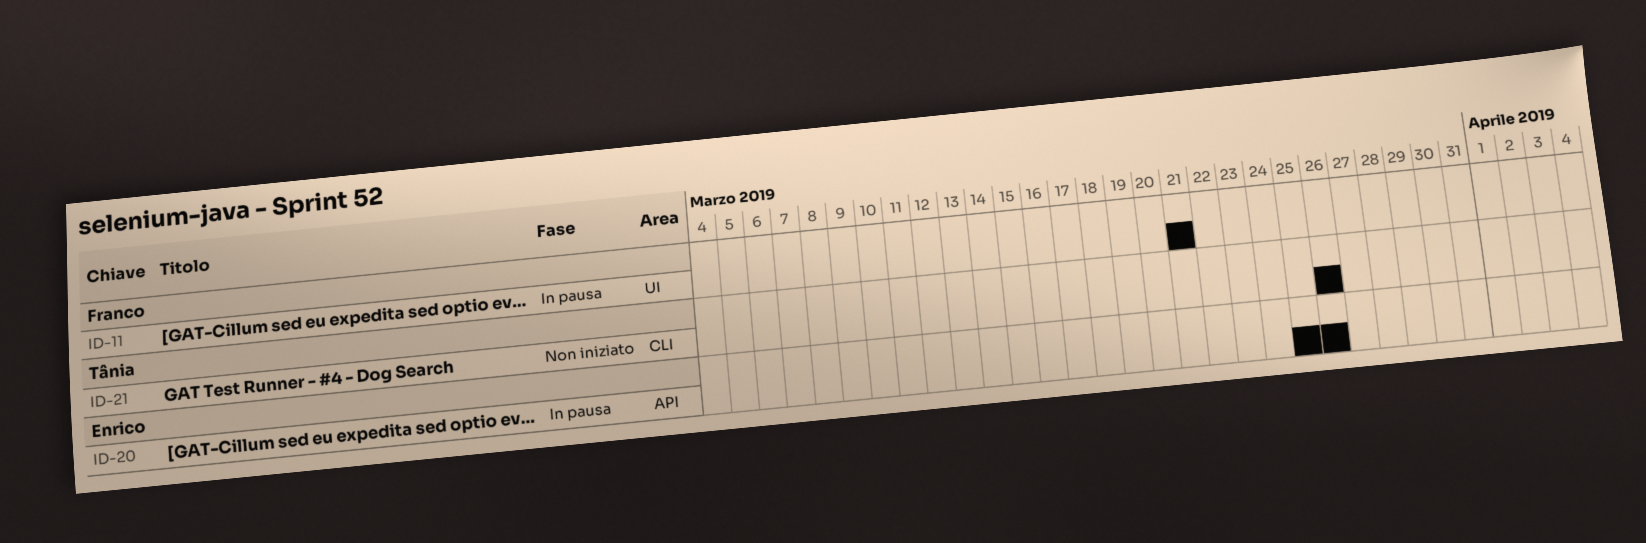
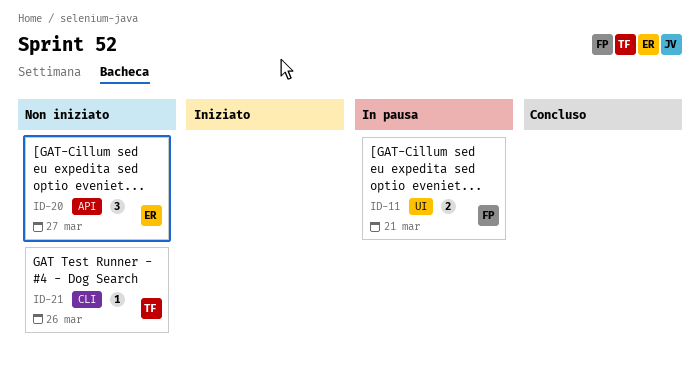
ID-20, status: In pausa -> Non iniziato
ID-20, due: Mar 26 -> Mar 27

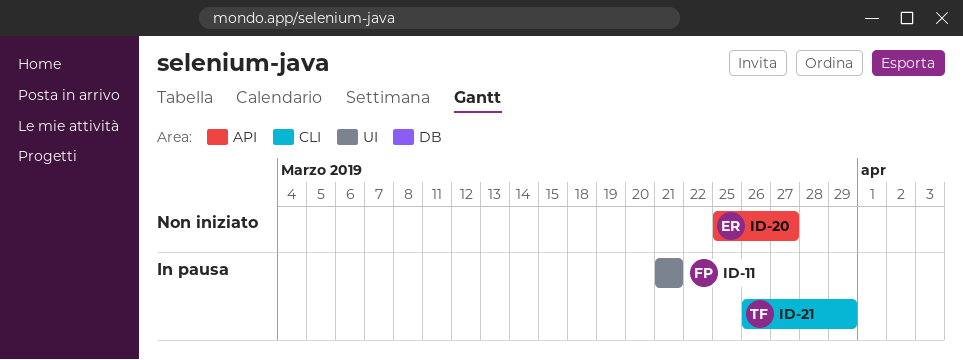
ID-21, status: Non iniziato -> In pausa
ID-21, due: Mar 26 -> Mar 29

